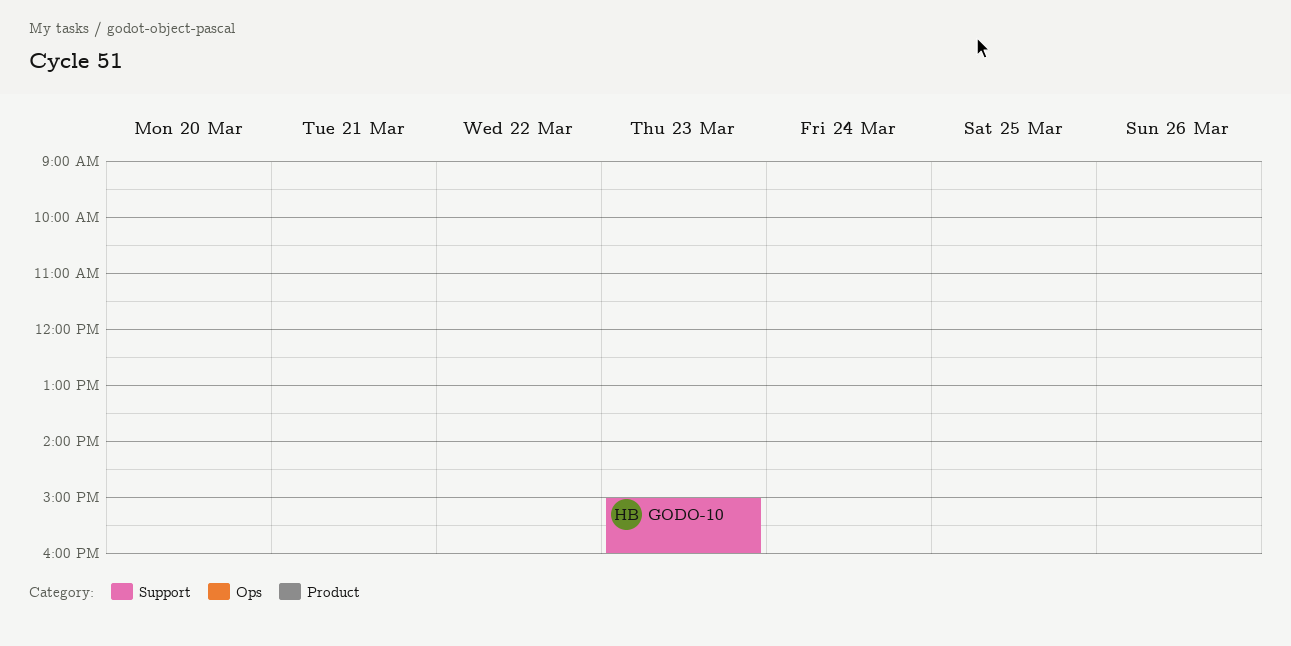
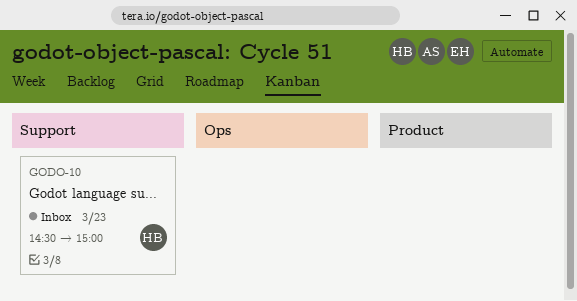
GODO-10, begins: 15:00 -> 14:30
GODO-10, ends: 16:00 -> 15:00

